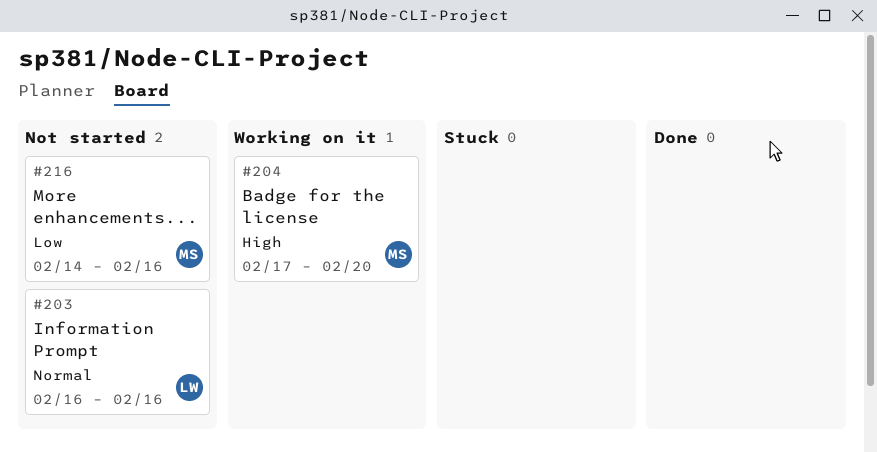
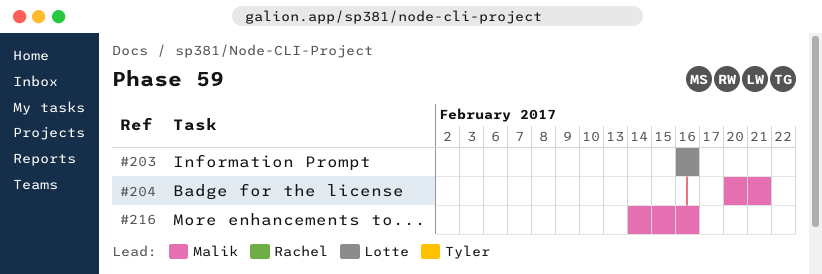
#204, start: Feb 17 -> Feb 20
#204, due: Feb 20 -> Feb 21

